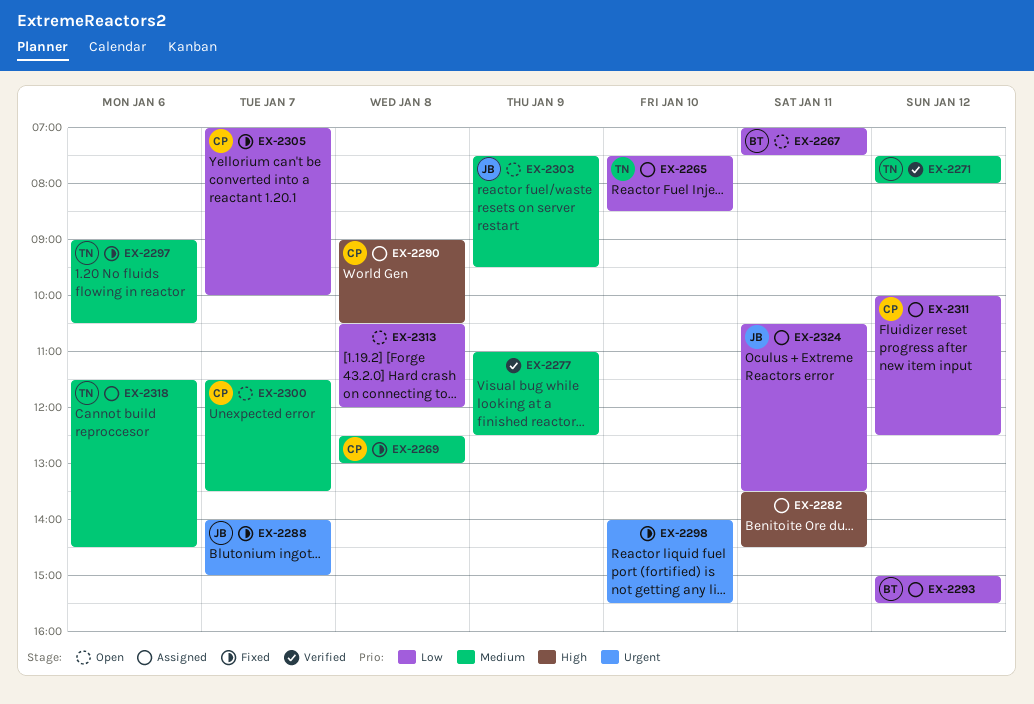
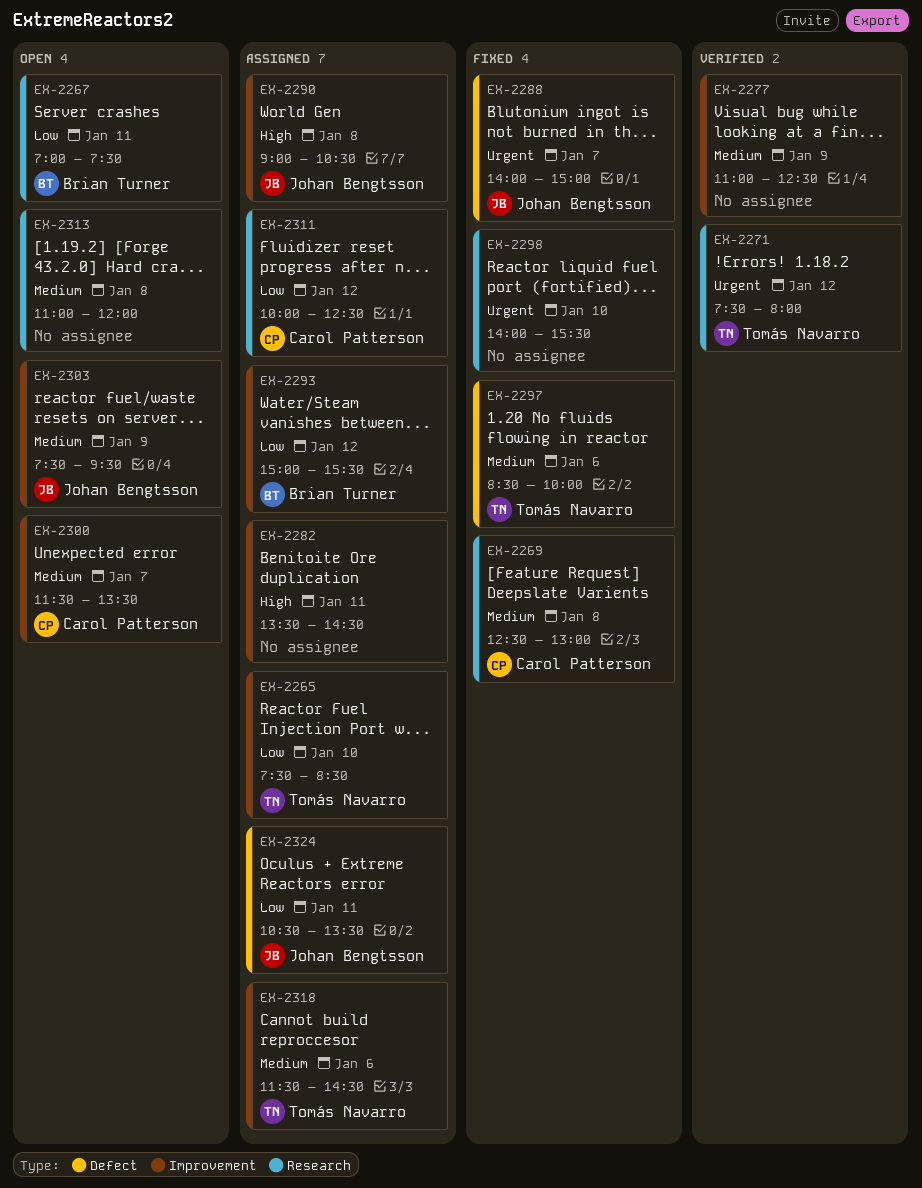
EX-2271, priority: Medium -> Urgent
EX-2290, owner: Carol Patterson -> Johan Bengtsson
EX-2297, begins: 09:00 -> 08:30
EX-2297, ends: 10:30 -> 10:00
EX-2305: present -> none
EX-2313, priority: Low -> Medium
EX-2313, begins: 10:30 -> 11:00

